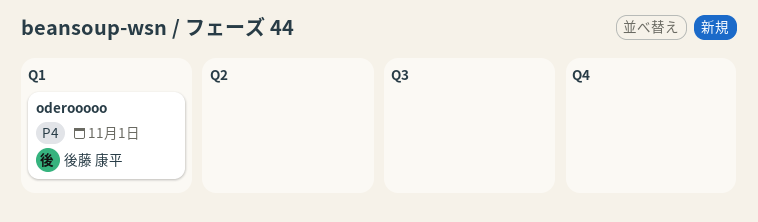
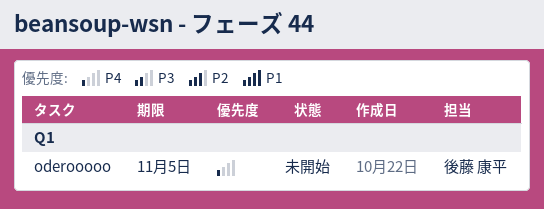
oderooooo, due: Nov 1 -> Nov 5

